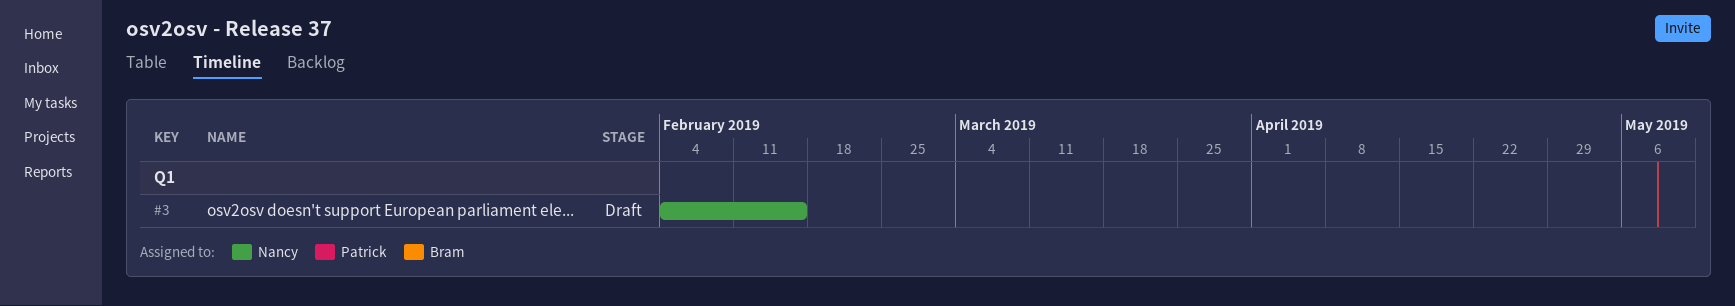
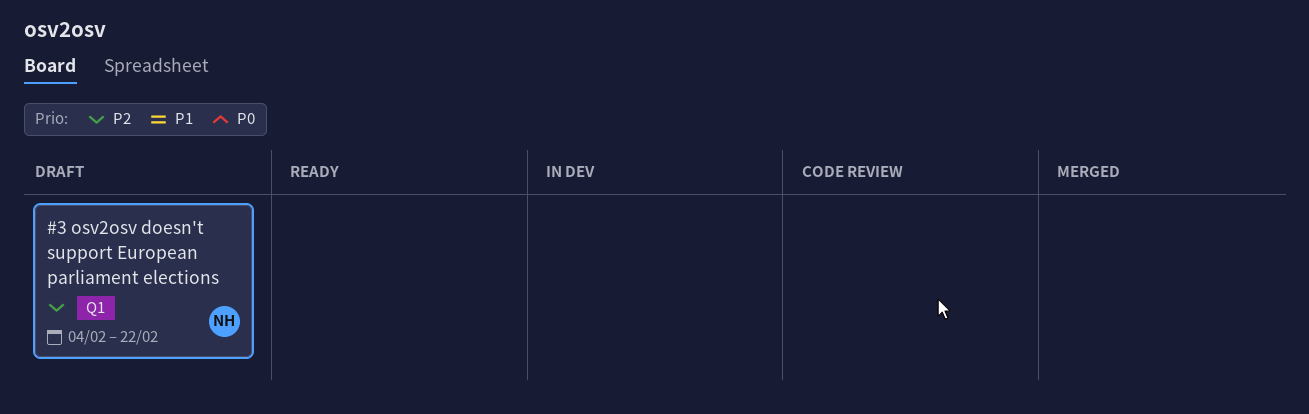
#3, due: Feb 15 -> Feb 22

